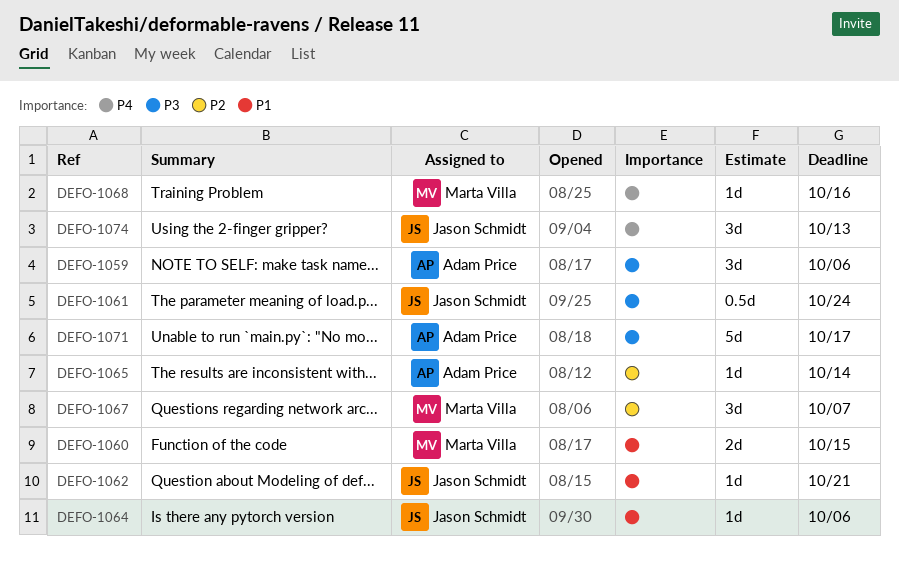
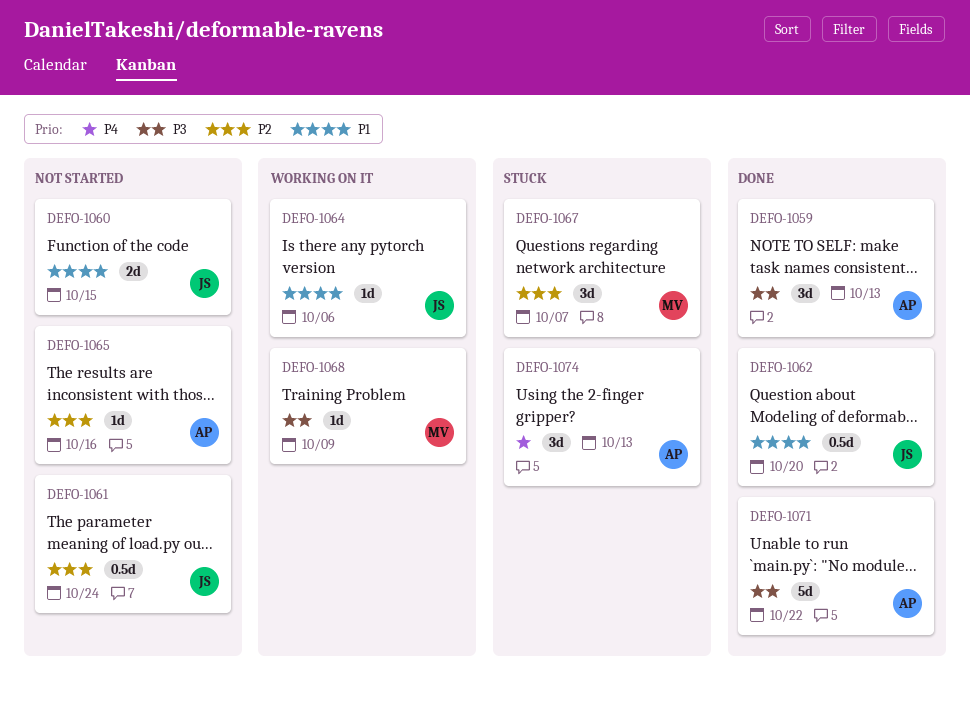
DEFO-1059, due: Oct 6 -> Oct 13
DEFO-1060, owner: Marta Villa -> Jason Schmidt
DEFO-1061, priority: P3 -> P2
DEFO-1062, estimate: 1d -> 0.5d
DEFO-1062, due: Oct 21 -> Oct 20
DEFO-1065, due: Oct 14 -> Oct 16
DEFO-1068, priority: P4 -> P3
DEFO-1068, due: Oct 16 -> Oct 9
DEFO-1071, due: Oct 17 -> Oct 22
DEFO-1074, owner: Jason Schmidt -> Adam Price

